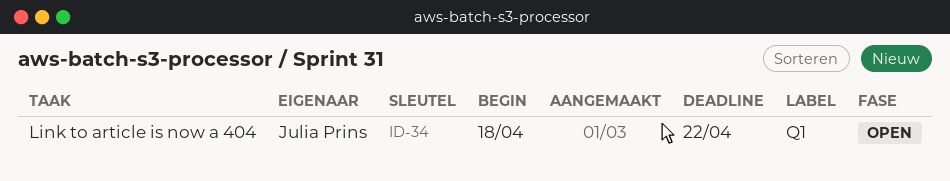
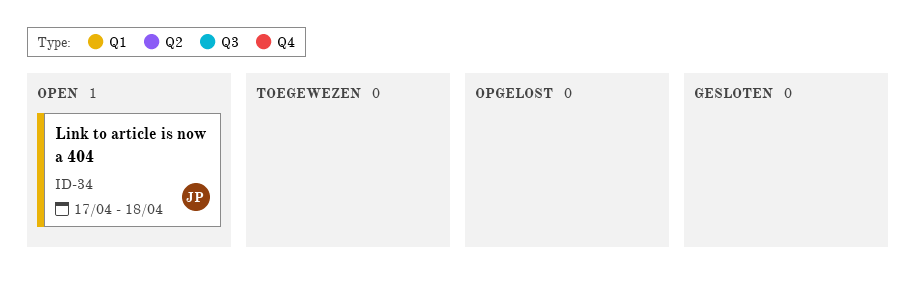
ID-34, start: Apr 18 -> Apr 17
ID-34, due: Apr 22 -> Apr 18

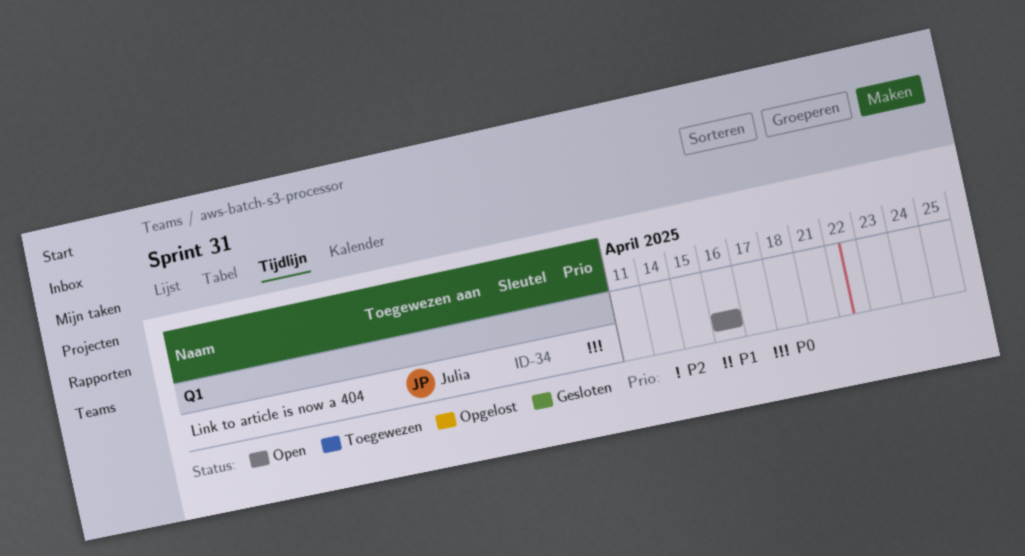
ID-34, start: Apr 17 -> Apr 16
ID-34, due: Apr 18 -> Apr 16

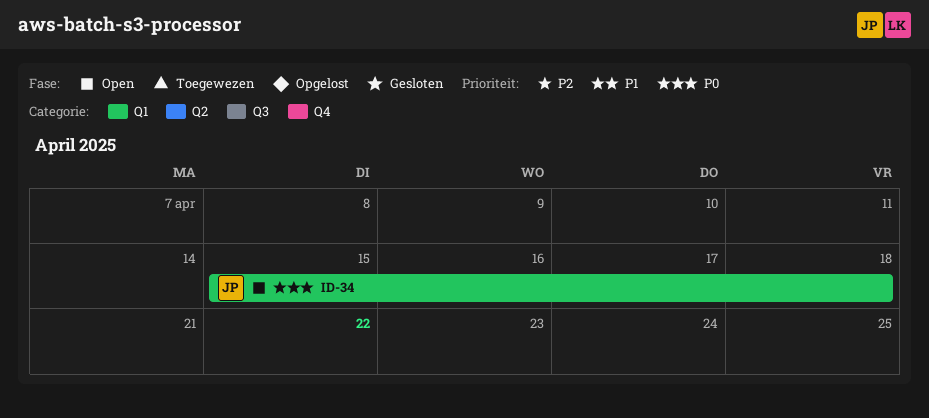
ID-34, start: Apr 16 -> Apr 15
ID-34, due: Apr 16 -> Apr 18

